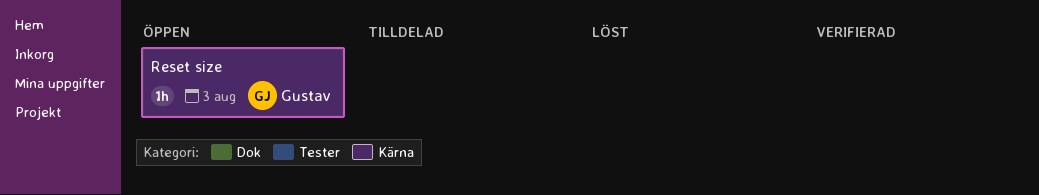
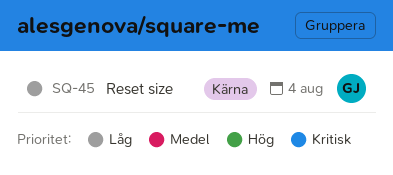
Reset size, due: Aug 3 -> Aug 4

